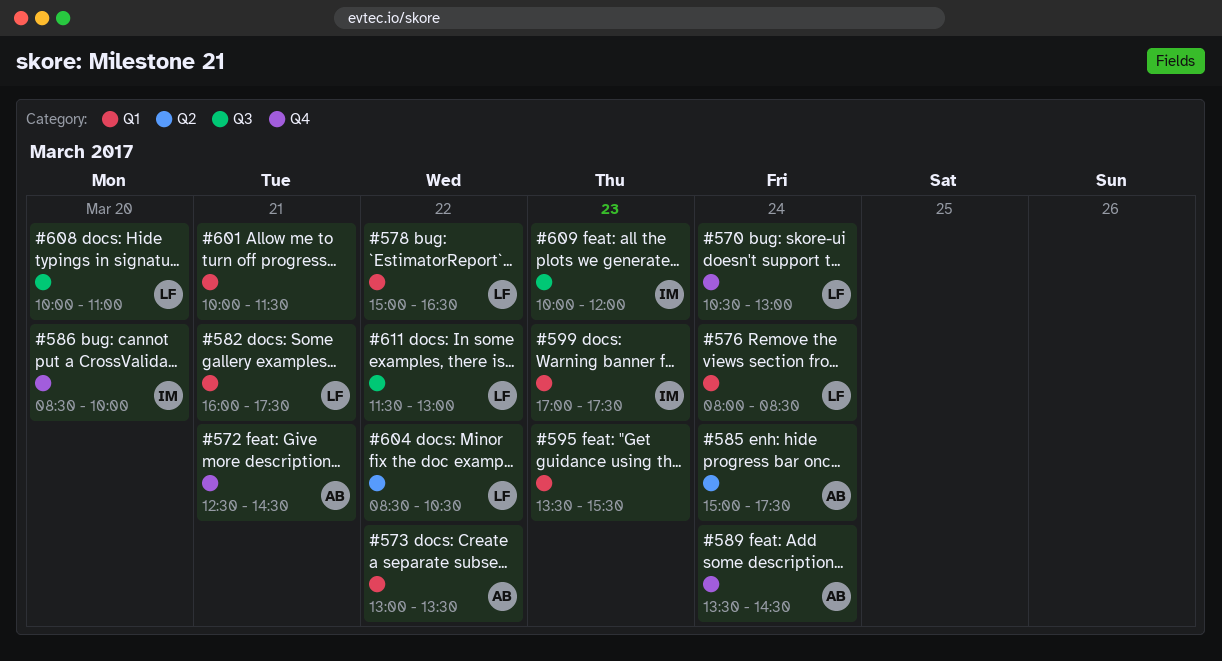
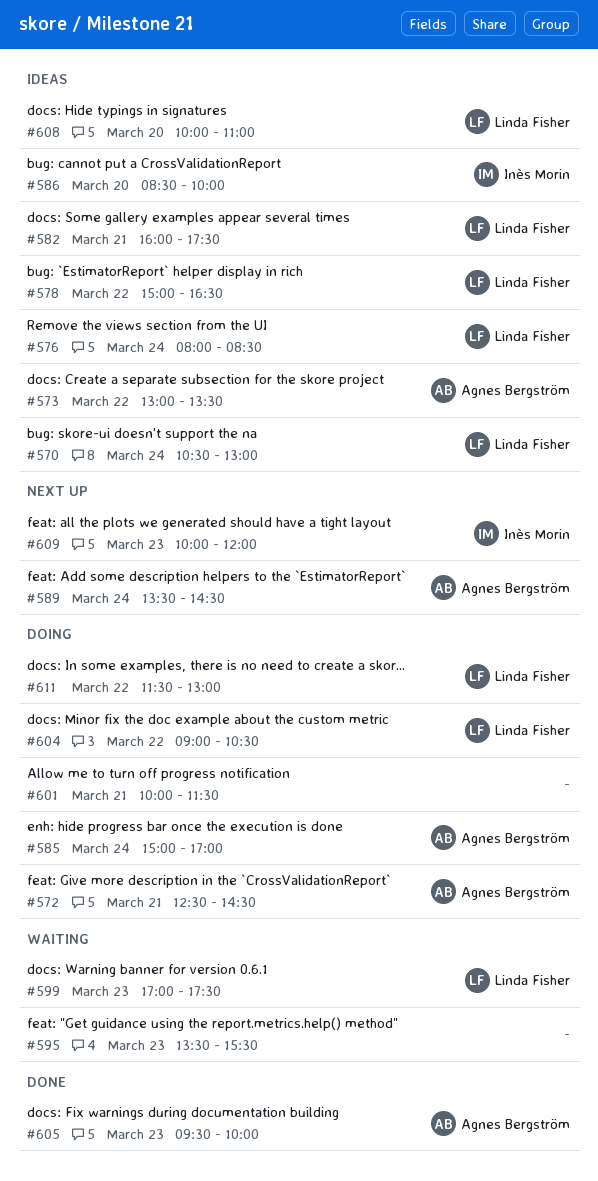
#585, ends: 17:30 -> 17:00
#599, owner: Inès Morin -> Linda Fisher
#604, begins: 08:30 -> 09:00
#605: none -> present

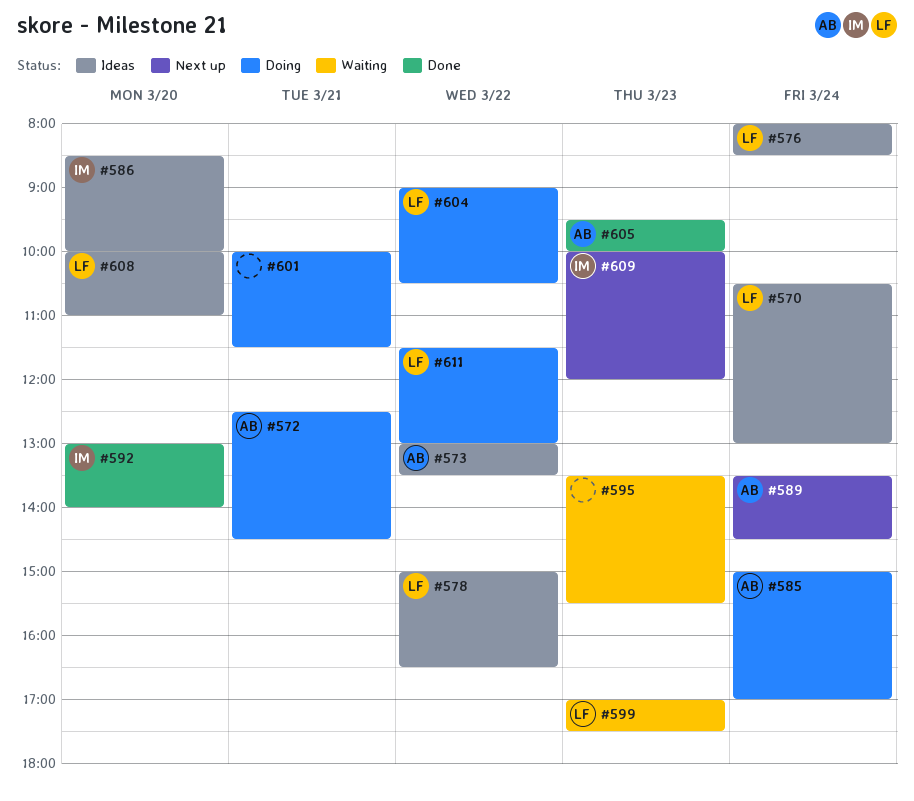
#582: present -> none
#592: none -> present

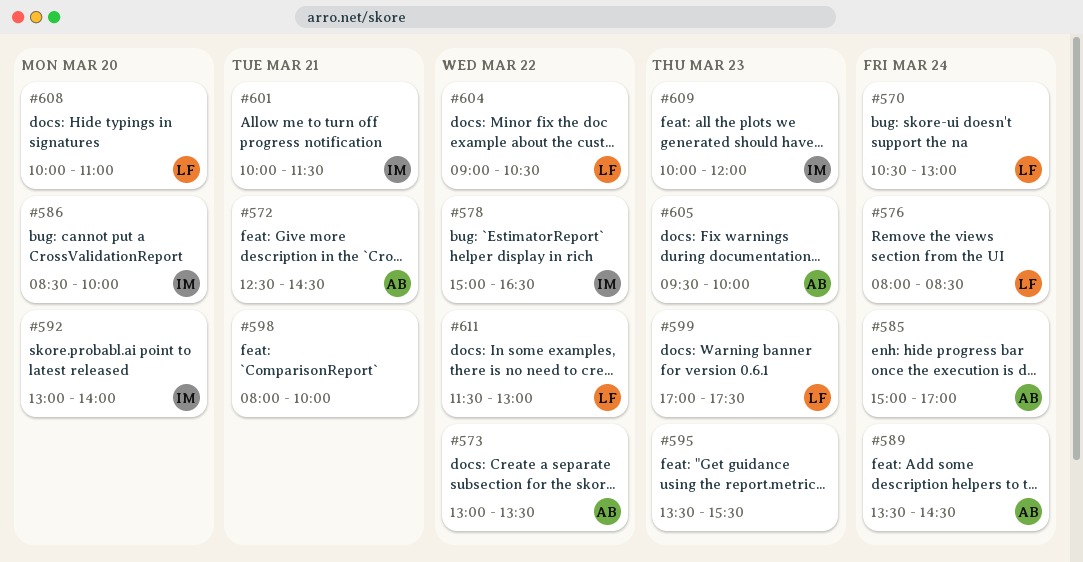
#578, owner: LF -> IM
#598: none -> present
#601, owner: none -> IM

